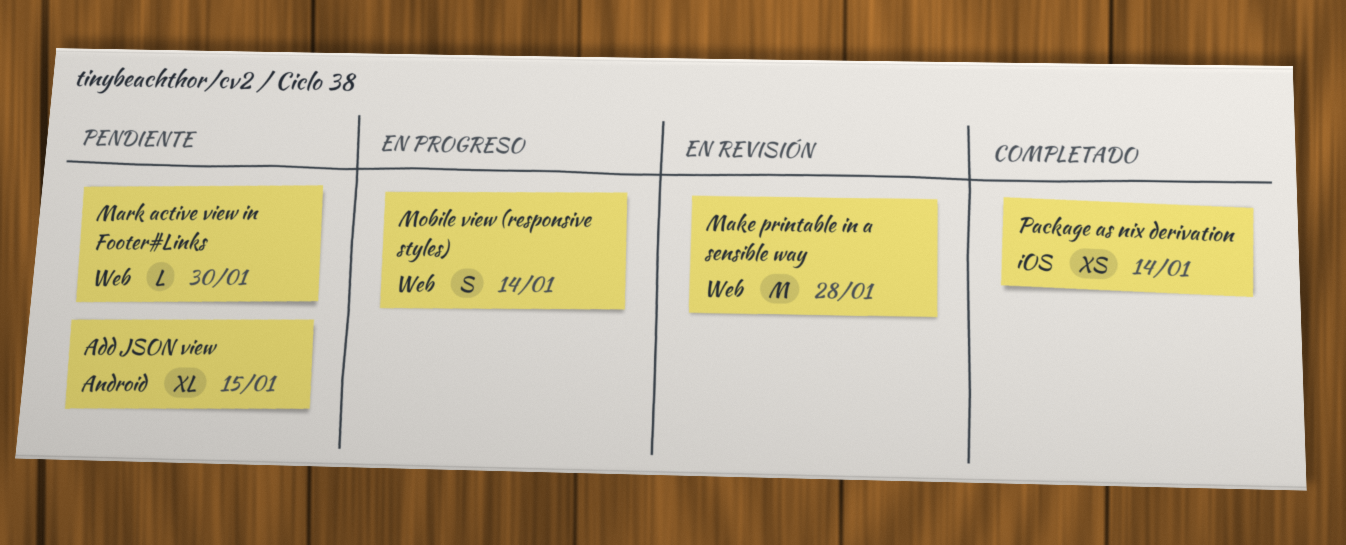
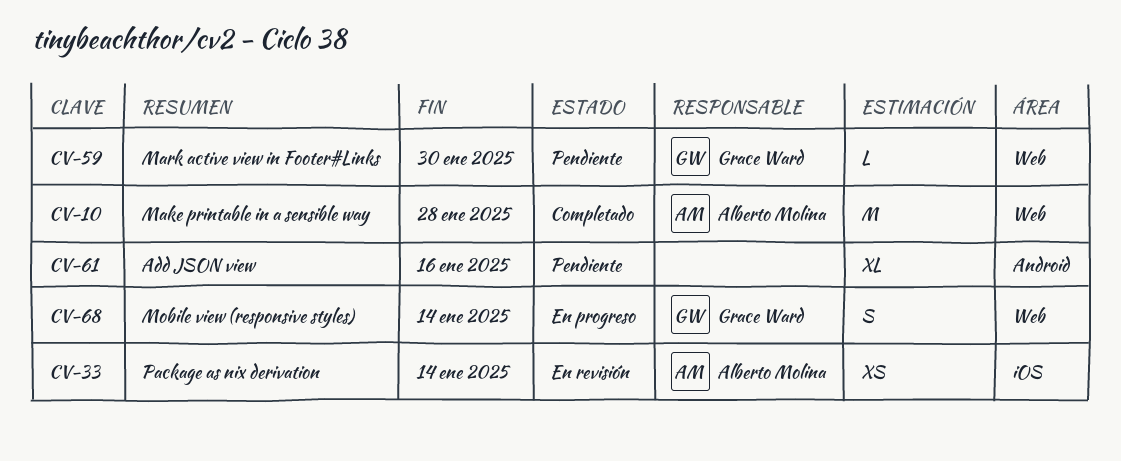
Add JSON view, due: Jan 15 -> Jan 16
Make printable in a sensible way, status: En revisión -> Completado
Package as nix derivation, status: Completado -> En revisión

